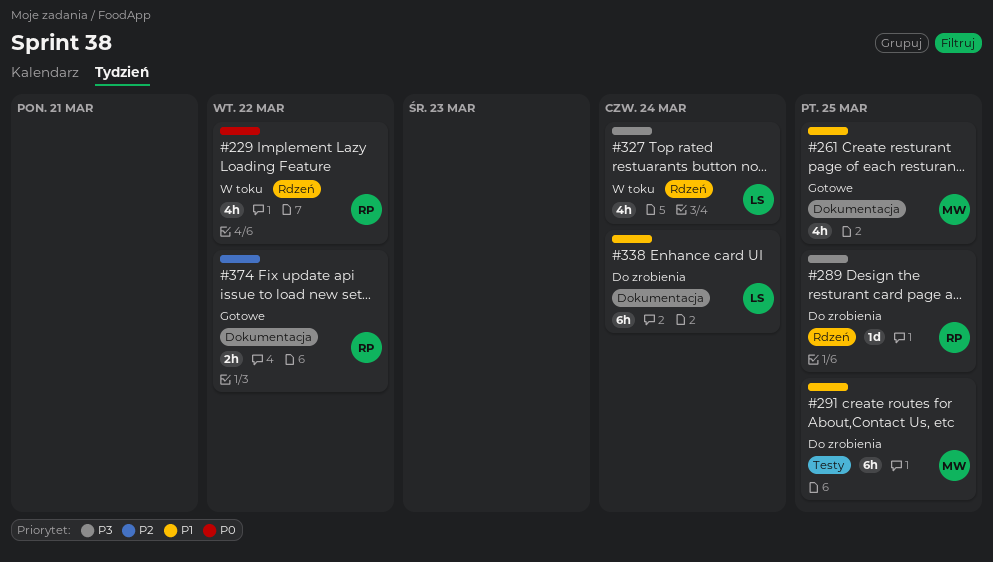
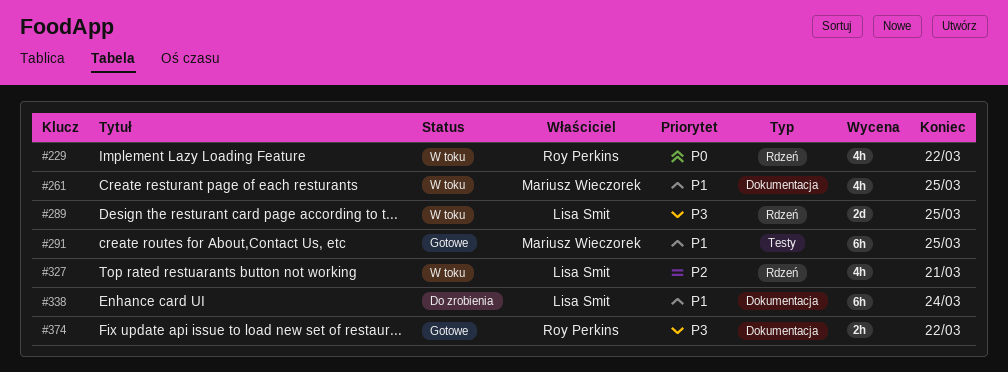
#261, status: Gotowe -> W toku
#289, status: Do zrobienia -> W toku
#289, owner: Roy Perkins -> Lisa Smit
#289, estimate: 1d -> 2d
#291, status: Do zrobienia -> Gotowe
#327, priority: P3 -> P2
#327, due: Mar 24 -> Mar 21
#374, priority: P2 -> P3

